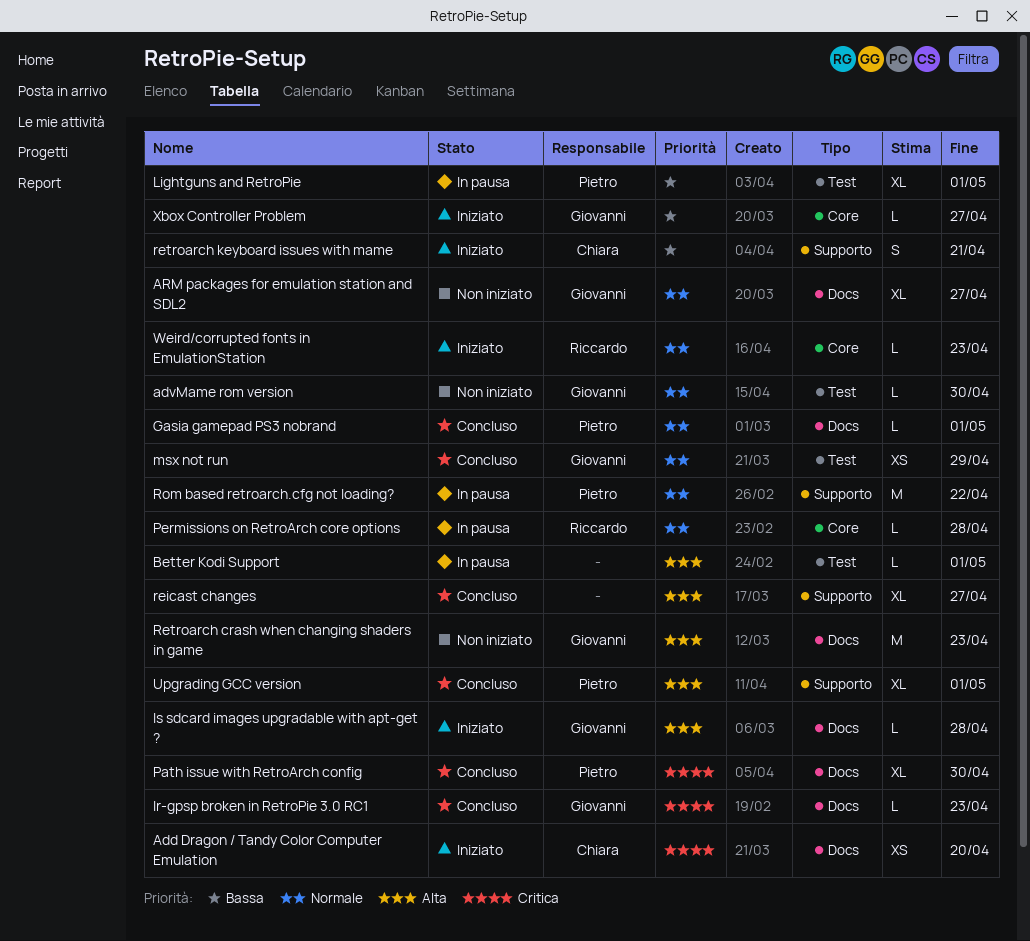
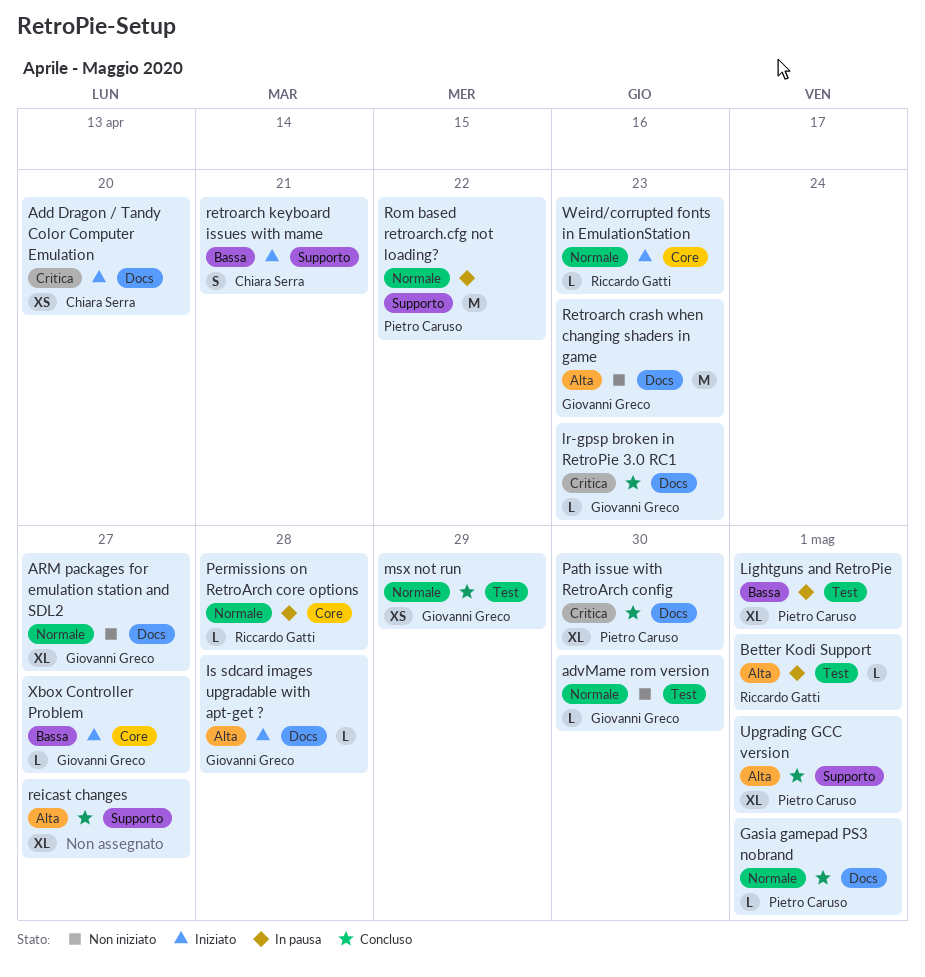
Better Kodi Support, owner: none -> Riccardo Gatti

